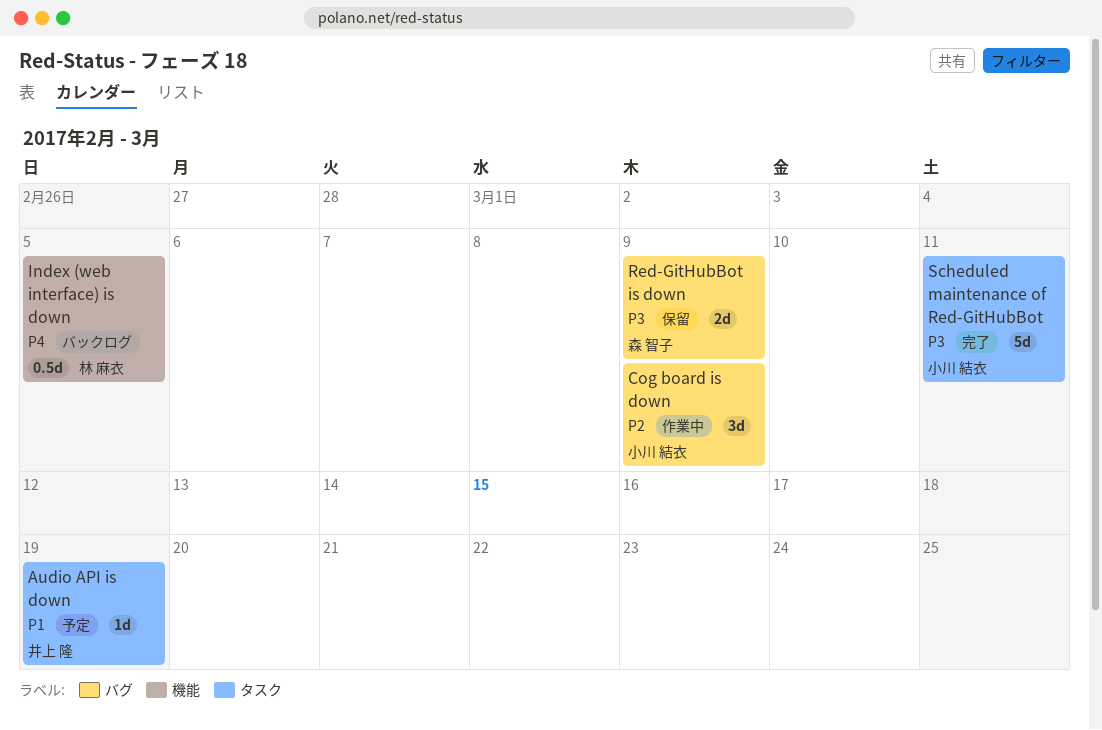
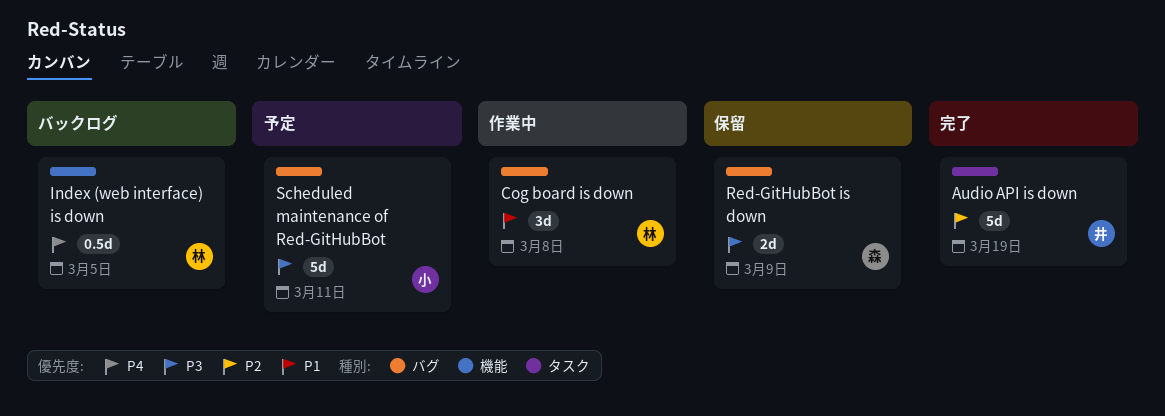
Audio API is down, status: 予定 -> 完了
Audio API is down, priority: P1 -> P2
Audio API is down, estimate: 1d -> 5d
Cog board is down, owner: 小川 結衣 -> 林 麻衣
Cog board is down, priority: P2 -> P1
Cog board is down, due: Mar 9 -> Mar 8
Scheduled maintenance of Red-GitHubBot, status: 完了 -> 予定
Scheduled maintenance of Red-GitHubBot, label: タスク -> バグ

